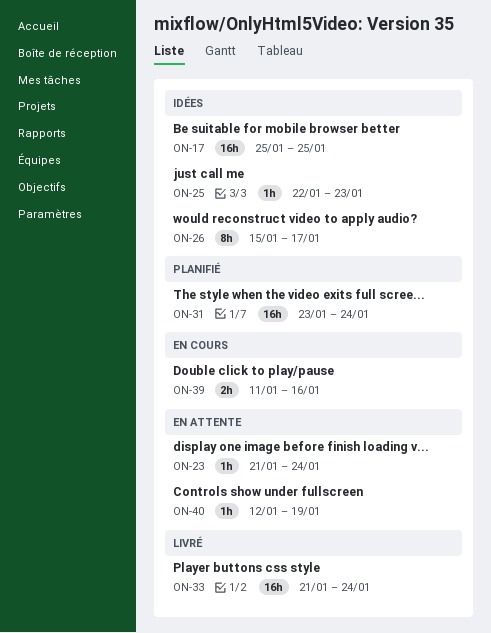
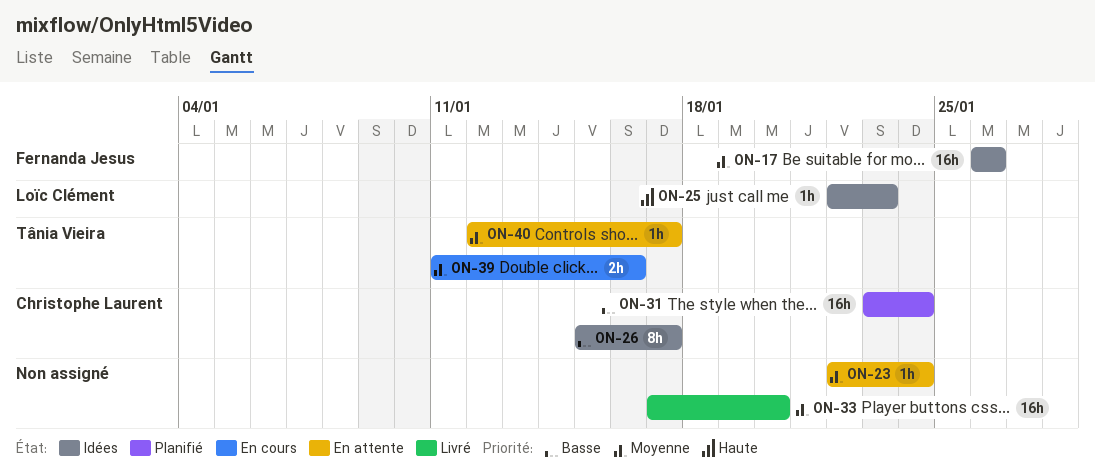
ON-17, start: Jan 25 -> Jan 26
ON-17, due: Jan 25 -> Jan 26
ON-23, start: Jan 21 -> Jan 22
ON-33, start: Jan 21 -> Jan 17
ON-33, due: Jan 24 -> Jan 20
ON-40, due: Jan 19 -> Jan 17

